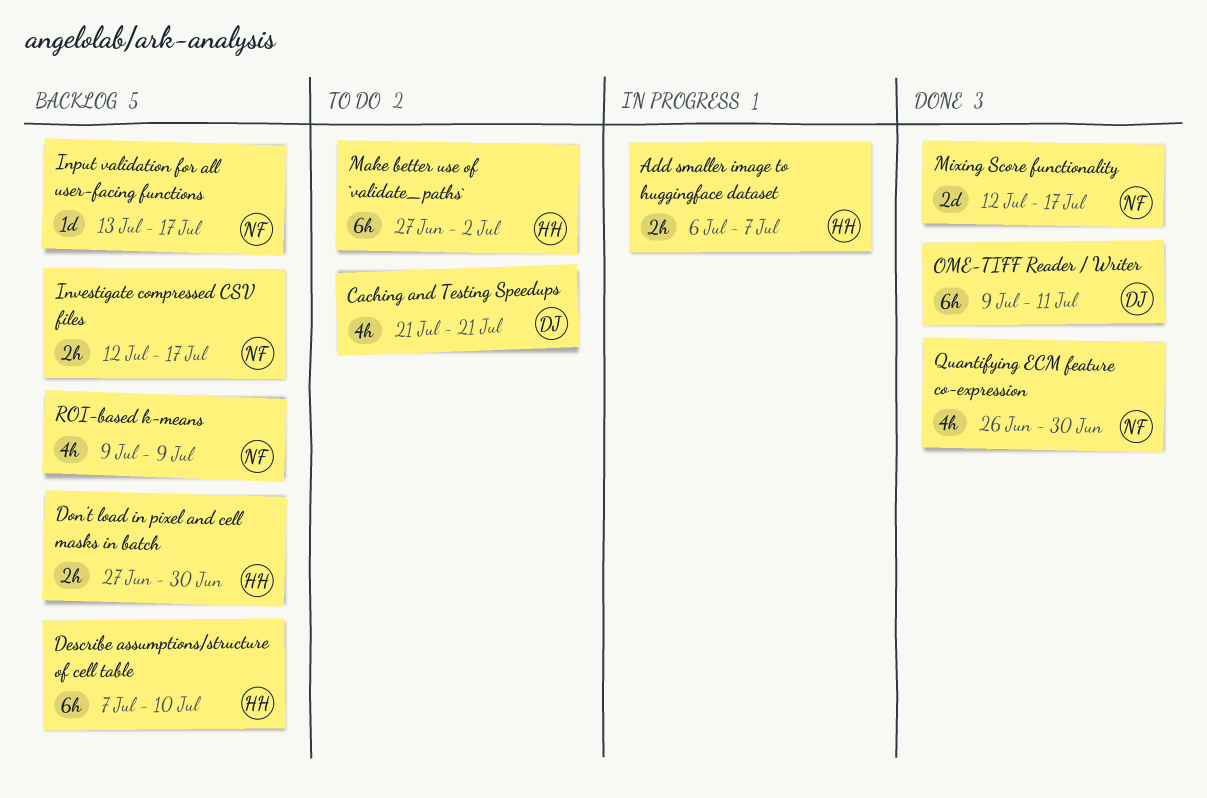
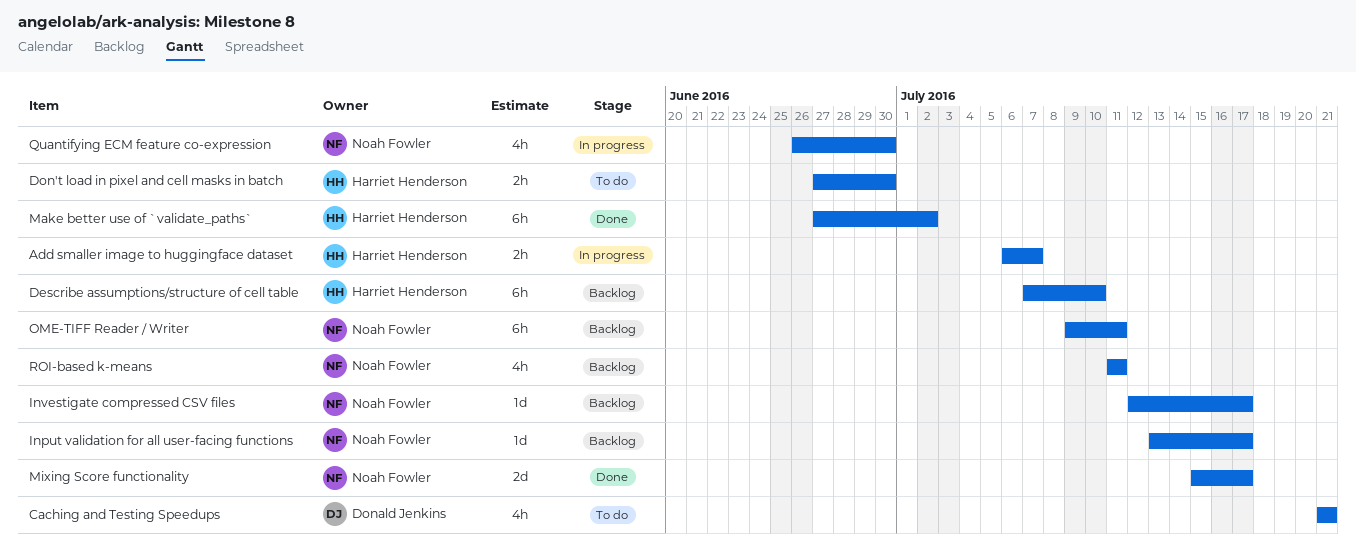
Don't load in pixel and cell masks in batch, status: Backlog -> To do
Investigate compressed CSV files, estimate: 2h -> 1d
Make better use of `validate_paths`, status: To do -> Done
Mixing Score functionality, start: Jul 12 -> Jul 15
OME-TIFF Reader / Writer, status: Done -> Backlog
OME-TIFF Reader / Writer, owner: Donald Jenkins -> Noah Fowler
Quantifying ECM feature co-expression, status: Done -> In progress
ROI-based k-means, start: Jul 9 -> Jul 11
ROI-based k-means, due: Jul 9 -> Jul 11

